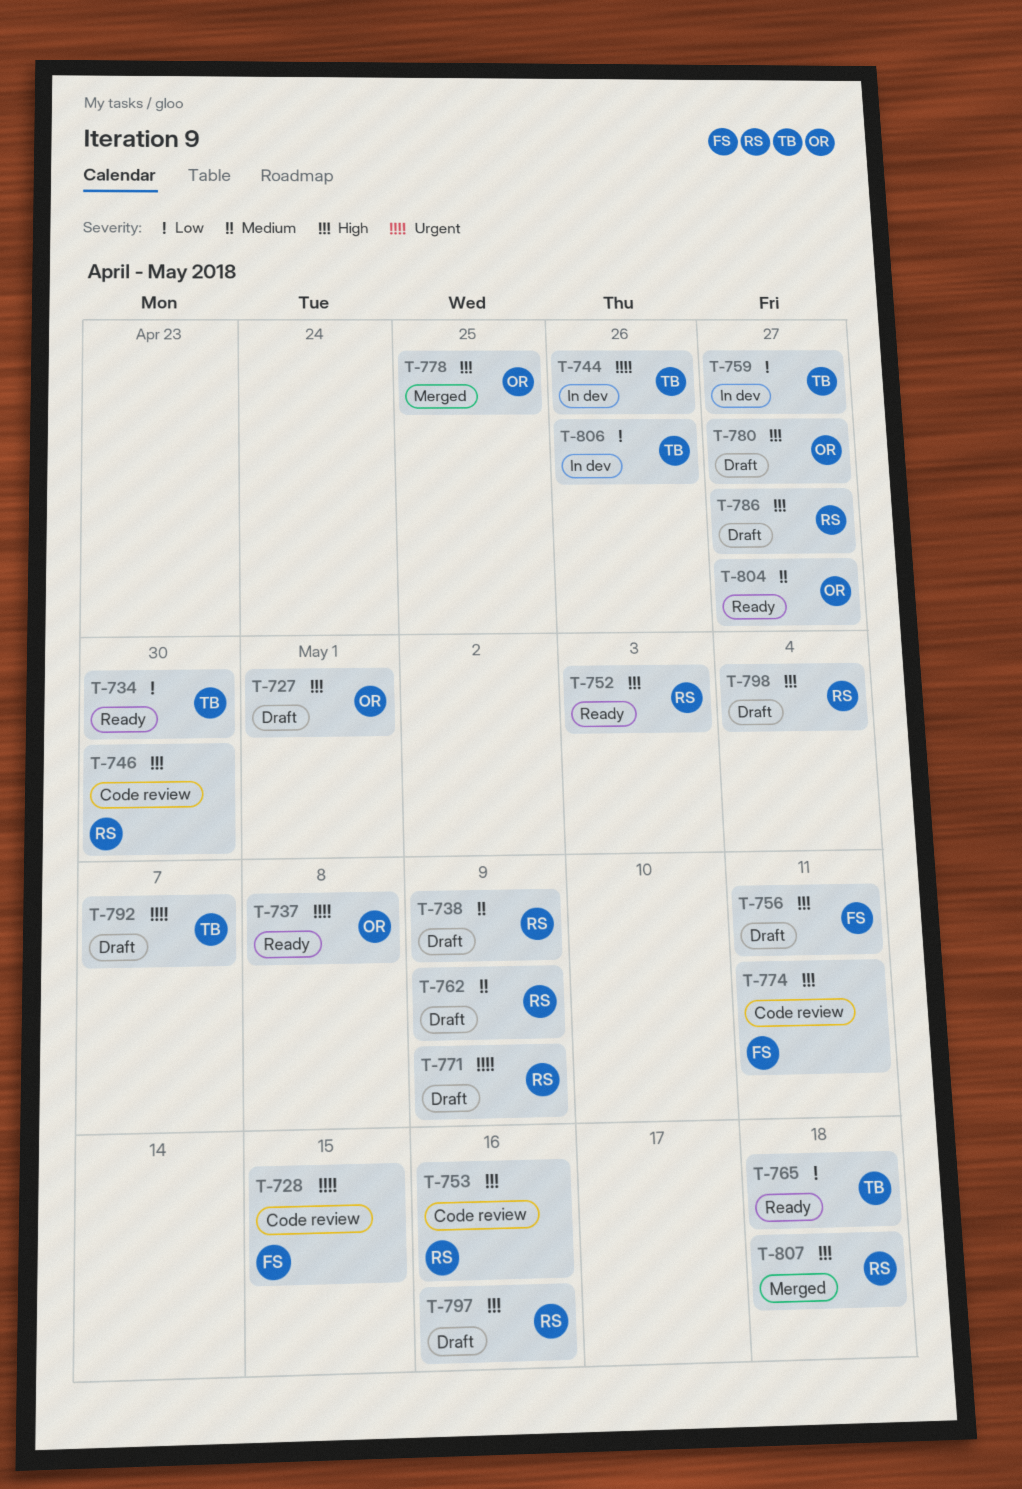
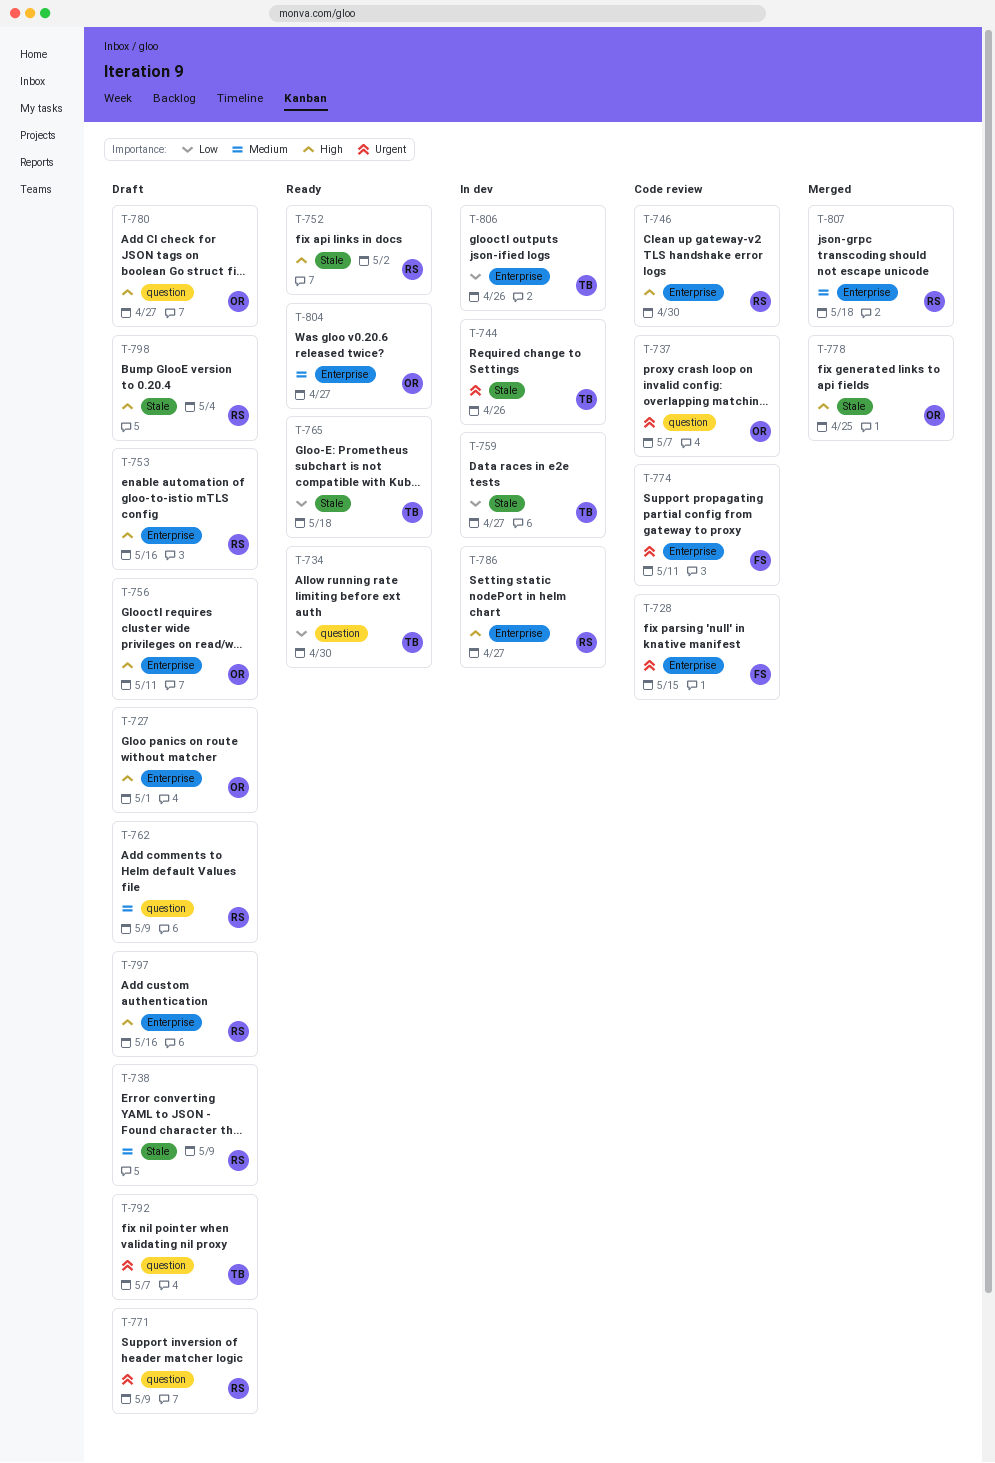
T-737, status: Ready -> Code review
T-737, due: May 8 -> May 7
T-752, due: May 3 -> May 2
T-753, status: Code review -> Draft
T-756, owner: FS -> OR
T-774, priority: High -> Urgent
T-786, status: Draft -> In dev
T-807, priority: High -> Medium

